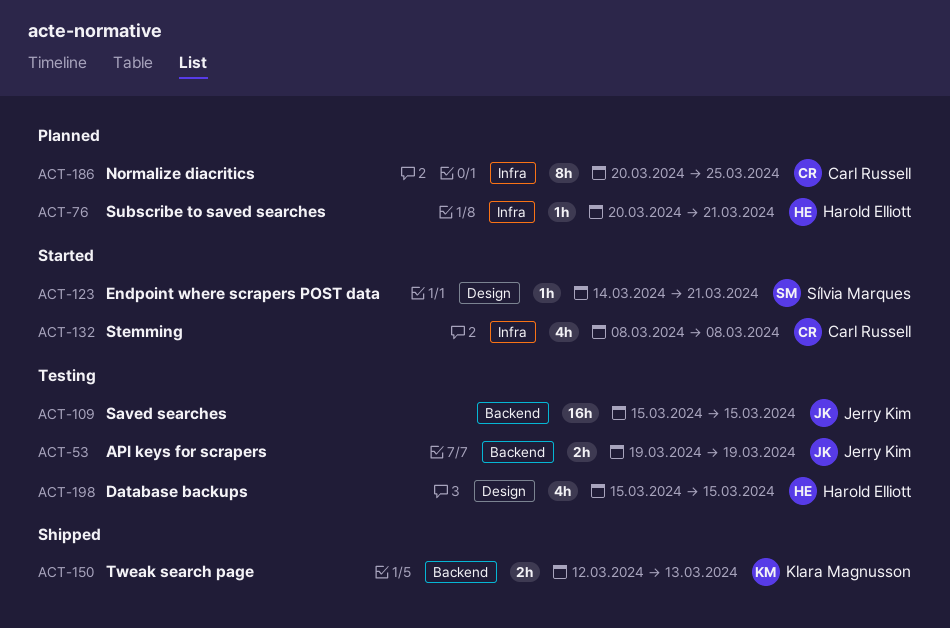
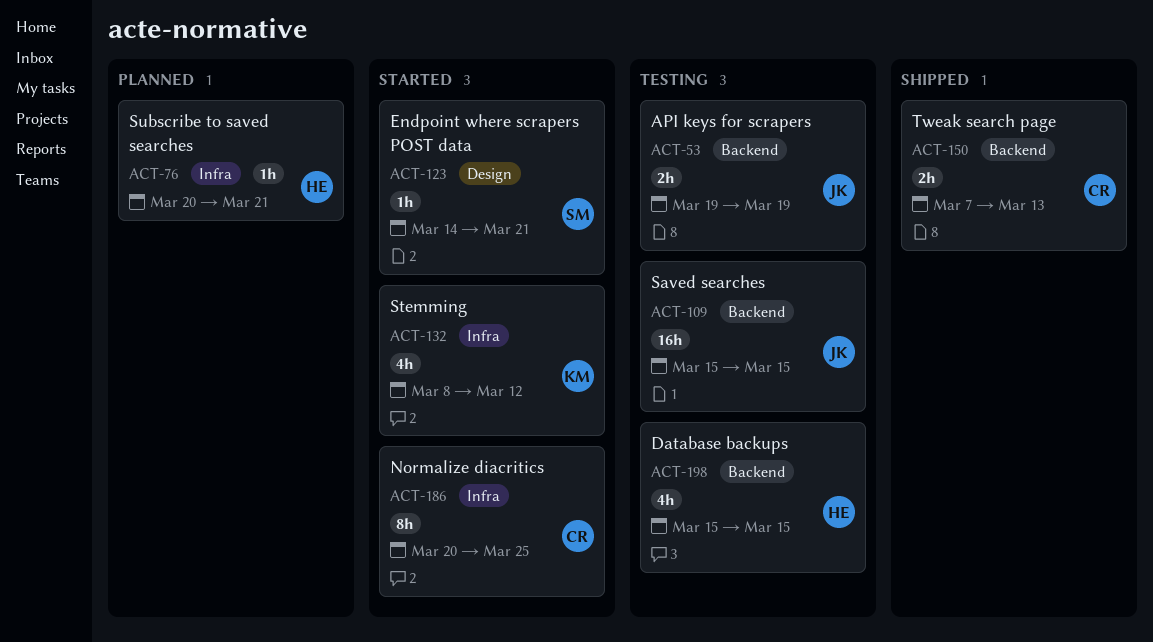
ACT-132, owner: Carl Russell -> Klara Magnusson
ACT-132, due: Mar 8 -> Mar 12
ACT-150, owner: Klara Magnusson -> Carl Russell
ACT-150, start: Mar 12 -> Mar 7
ACT-186, status: Planned -> Started
ACT-198, label: Design -> Backend

